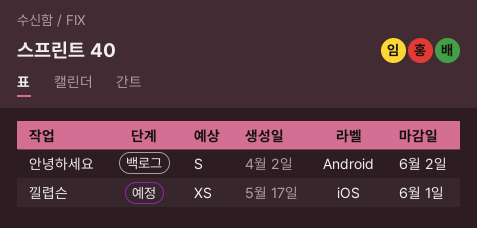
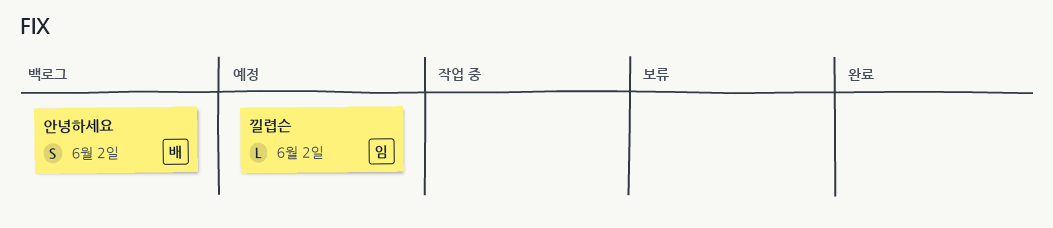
낄렵슨, estimate: XS -> L
낄렵슨, due: Jun 1 -> Jun 2

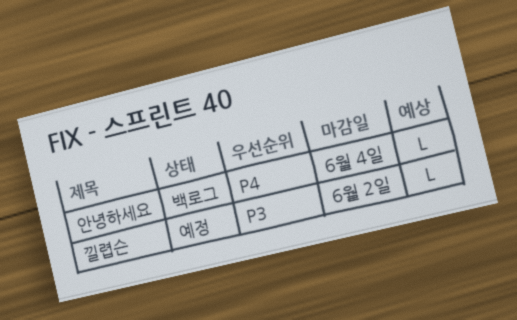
안녕하세요, estimate: S -> L
안녕하세요, due: Jun 2 -> Jun 4

